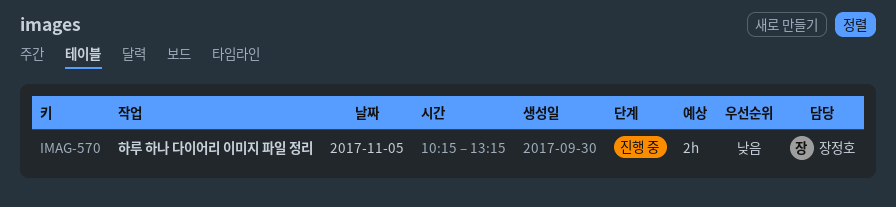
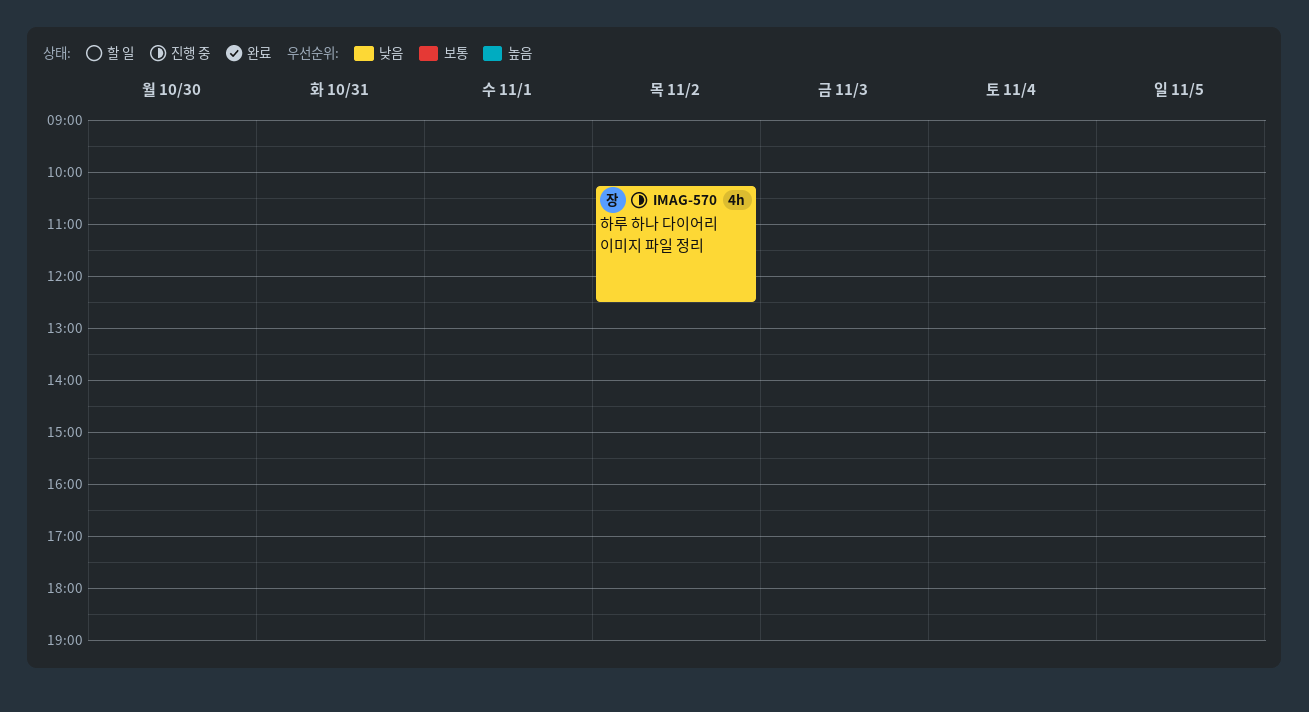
IMAG-570, estimate: 2h -> 4h
IMAG-570, day: Nov 5 -> Nov 2
IMAG-570, ends: 13:15 -> 12:30

